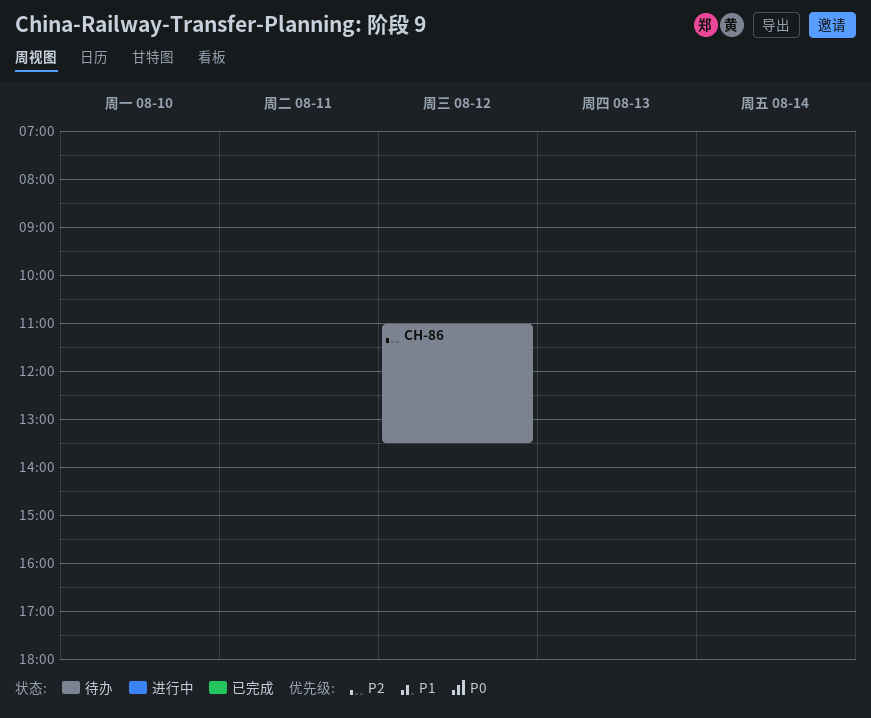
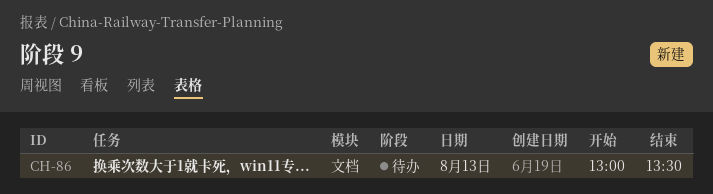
CH-86, day: Aug 12 -> Aug 13
CH-86, begins: 11:00 -> 13:00

